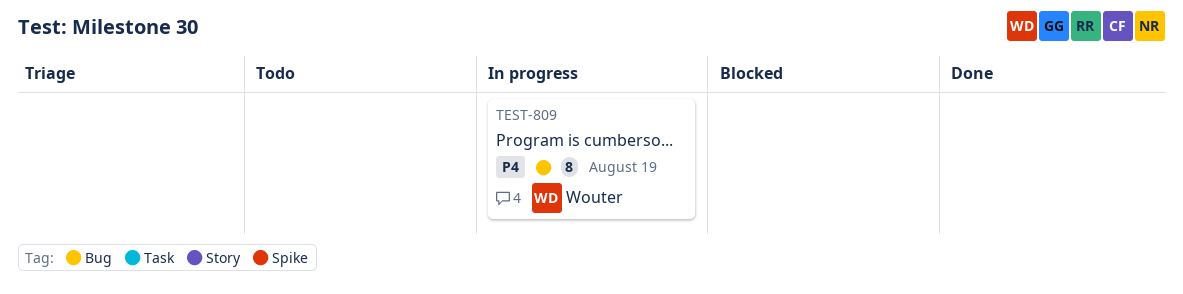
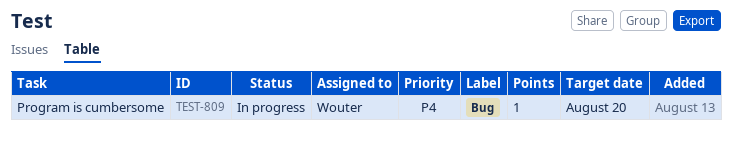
TEST-809, estimate: 8 -> 1
TEST-809, due: Aug 19 -> Aug 20

